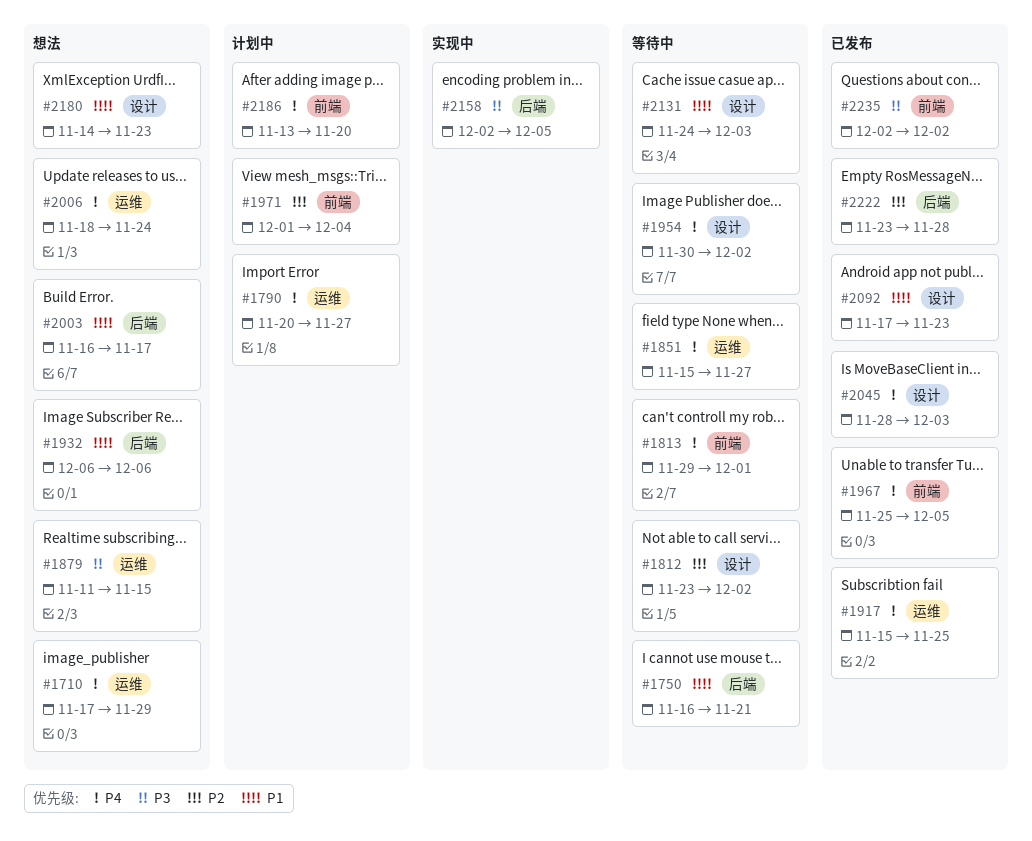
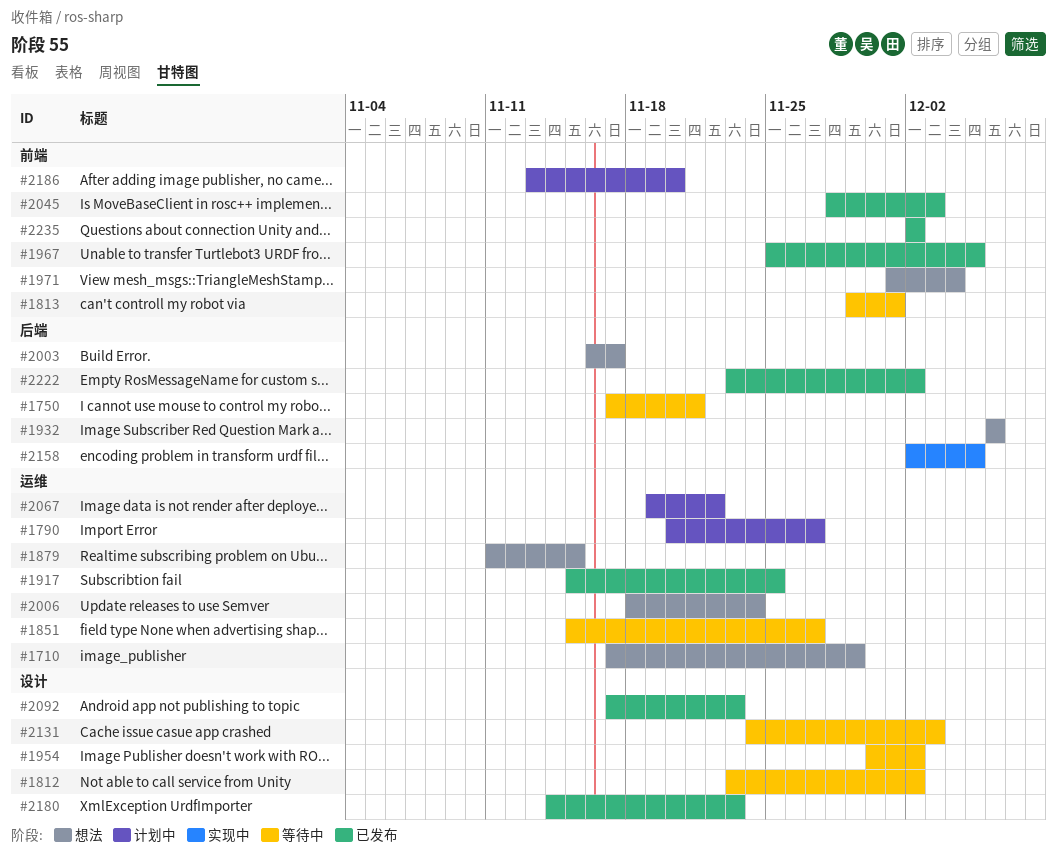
#1750, start: Nov 16 -> Nov 17
#1971, status: 计划中 -> 想法
#2045, label: 设计 -> 前端
#2067: none -> present
#2180, status: 想法 -> 已发布
#2222, due: Nov 28 -> Dec 2

